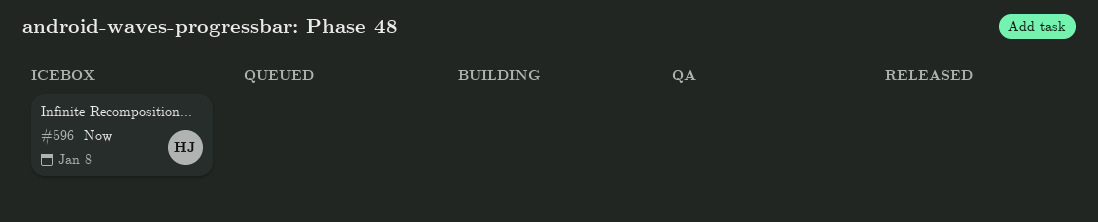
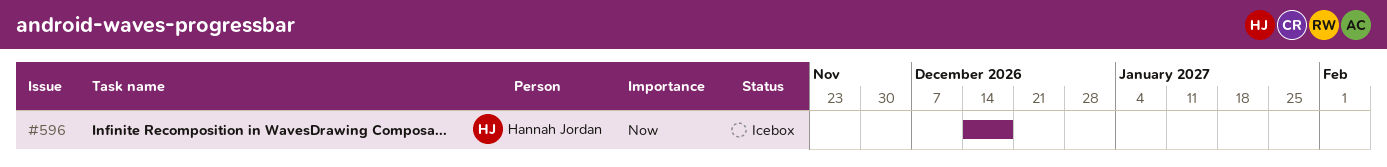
#596, due: Jan 8 -> Dec 18

